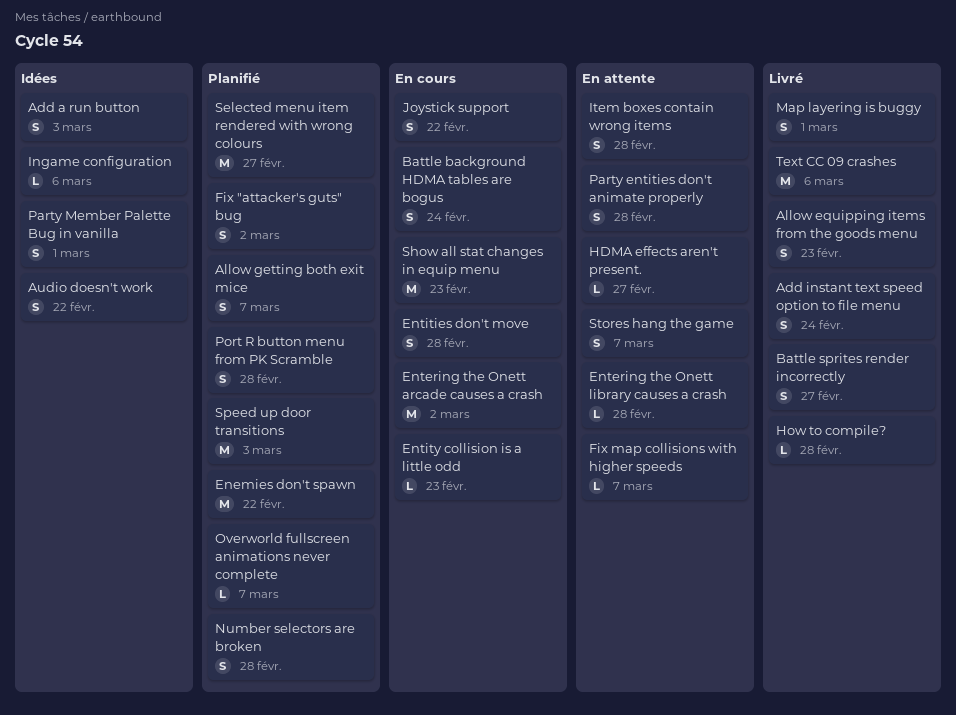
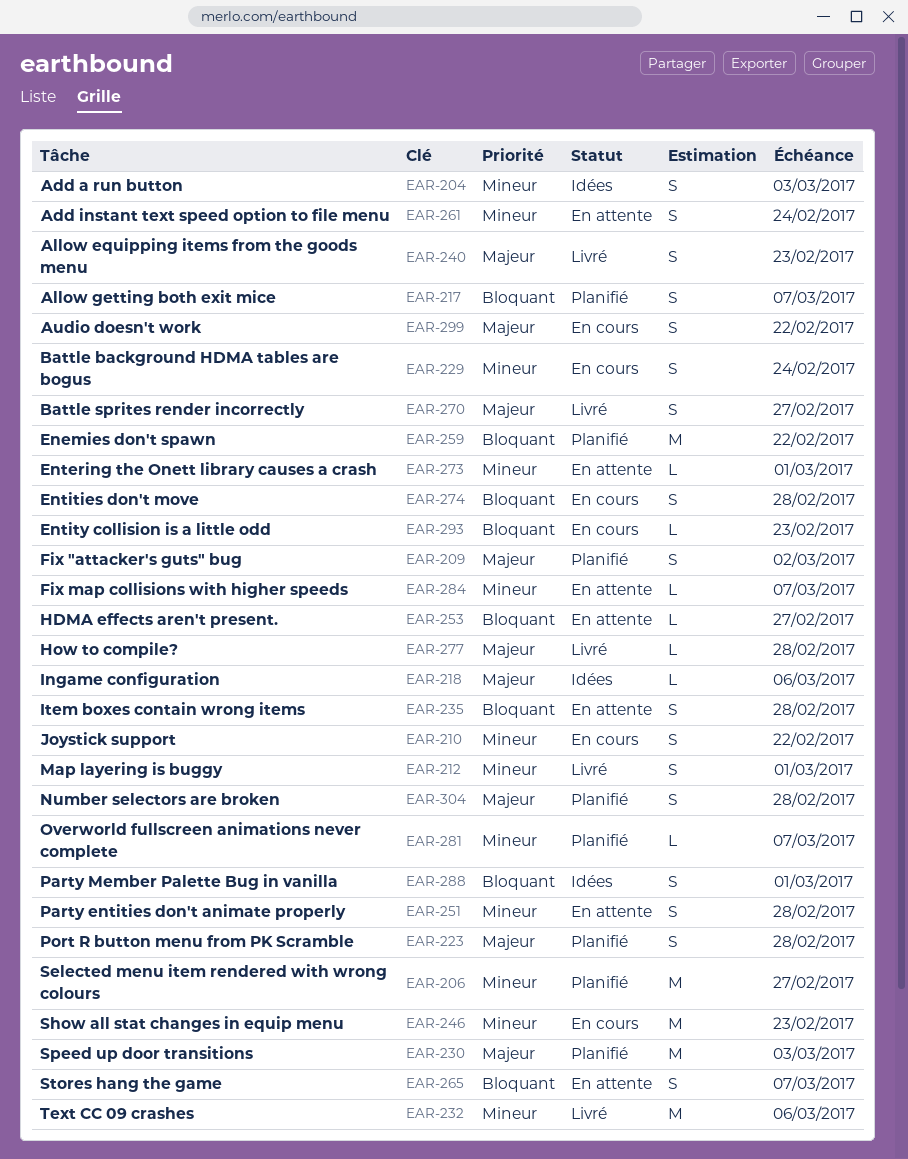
Add instant text speed option to file menu, status: Livré -> En attente
Audio doesn't work, status: Idées -> En cours
Entering the Onett arcade causes a crash: present -> none
Entering the Onett library causes a crash, due: Feb 28 -> Mar 1

